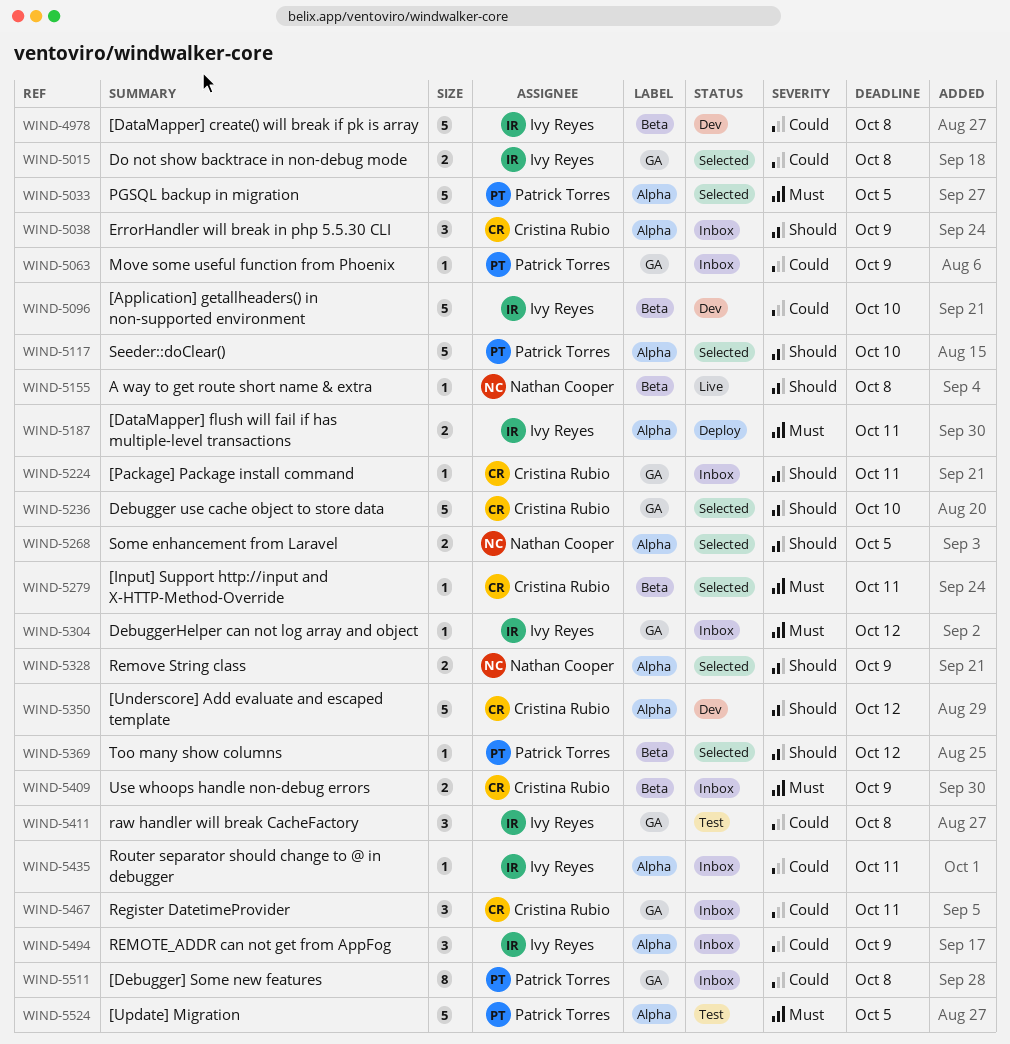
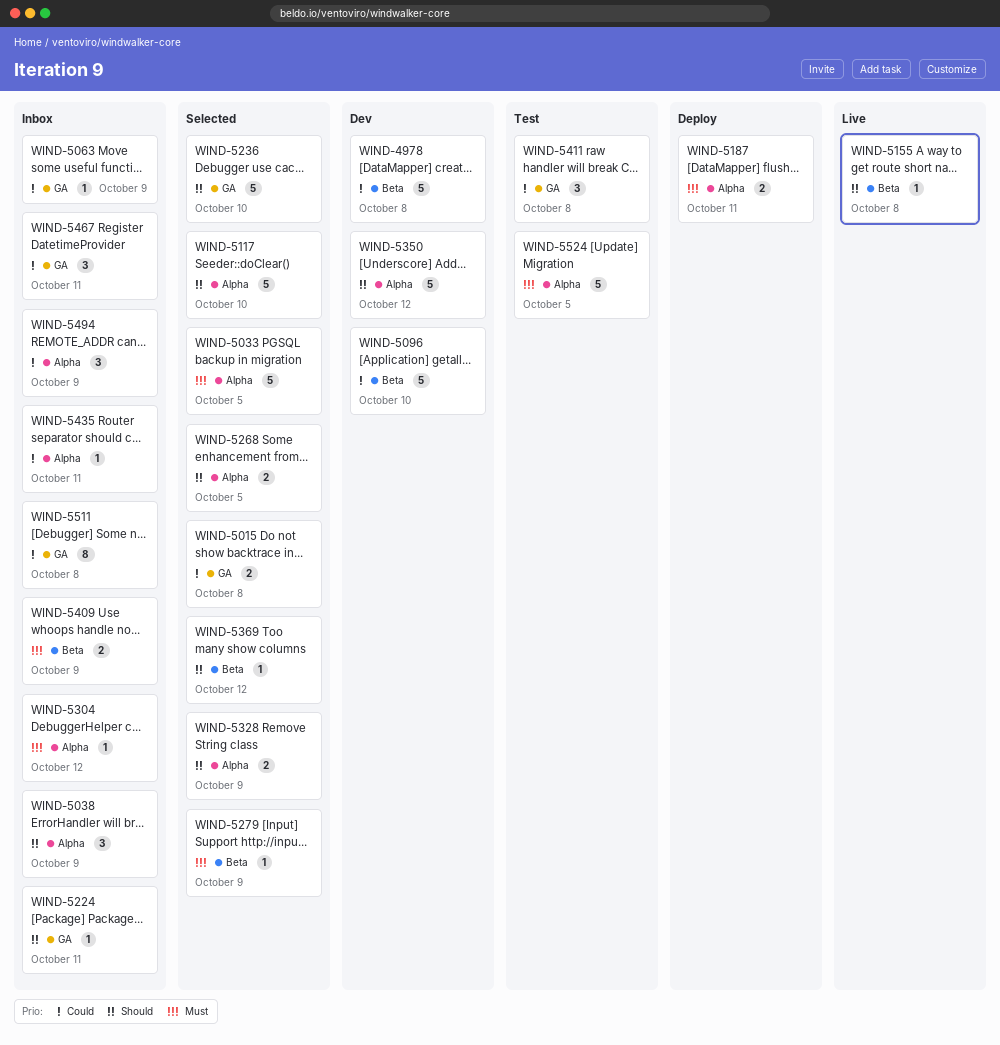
WIND-5279, due: Oct 11 -> Oct 9
WIND-5304, label: GA -> Alpha

